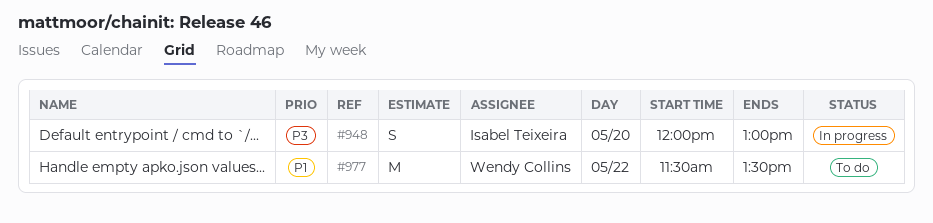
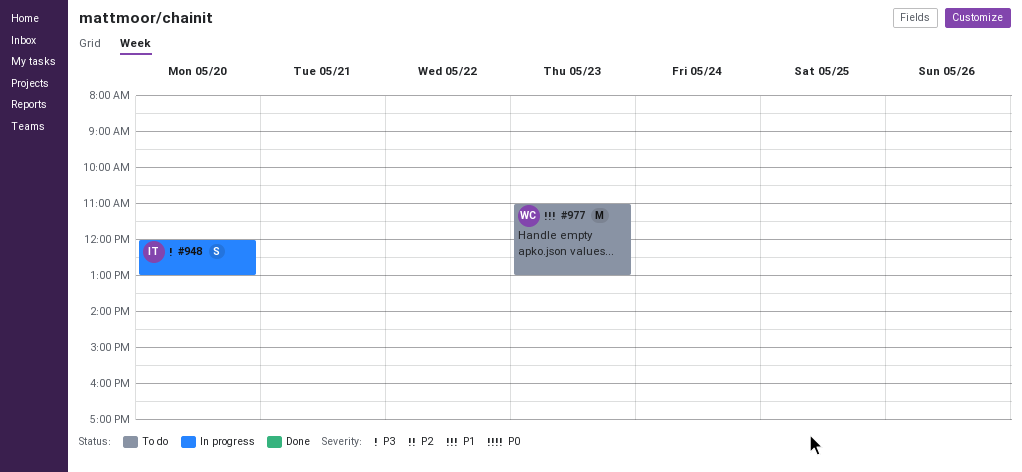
#977, day: May 22 -> May 23
#977, begins: 11:30 -> 11:00
#977, ends: 13:30 -> 13:00

